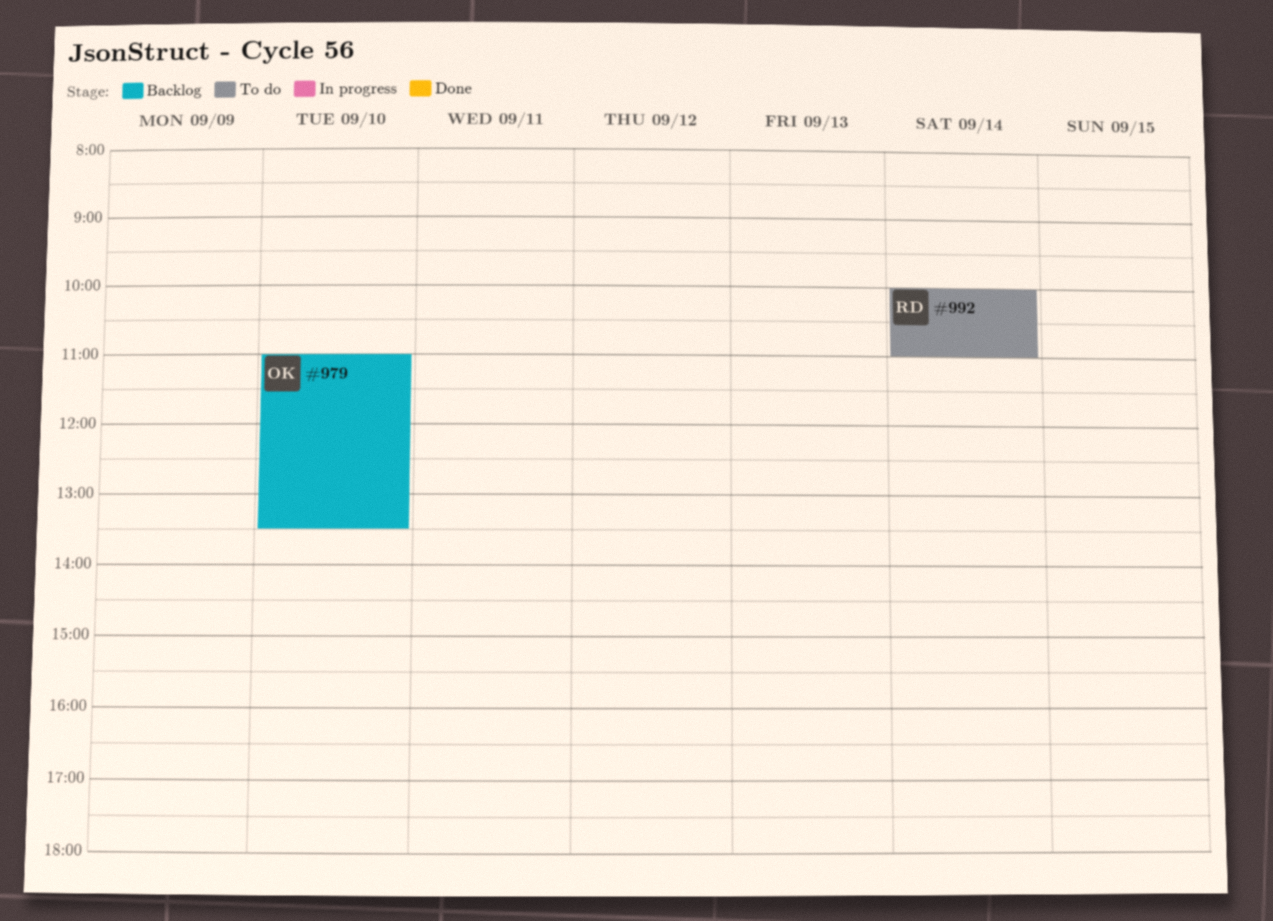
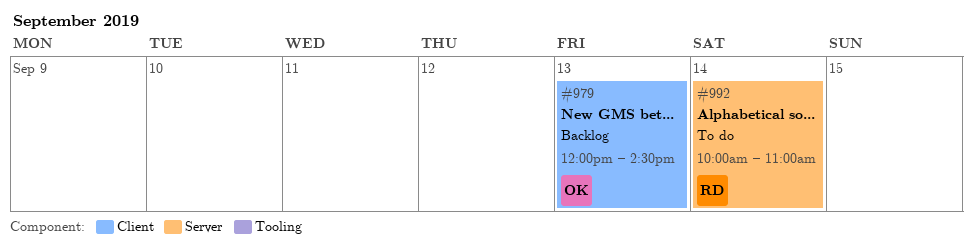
#979, day: Sep 10 -> Sep 13
#979, begins: 11:00 -> 12:00
#979, ends: 13:30 -> 14:30

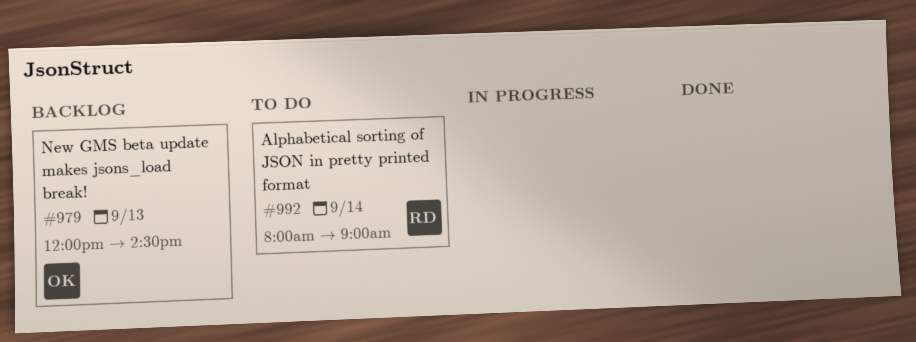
#992, begins: 10:00 -> 08:00
#992, ends: 11:00 -> 09:00

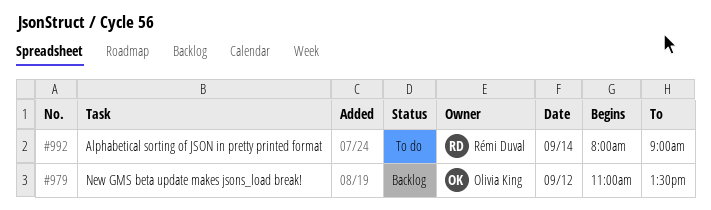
#979, day: Sep 13 -> Sep 12
#979, begins: 12:00 -> 11:00
#979, ends: 14:30 -> 13:30

